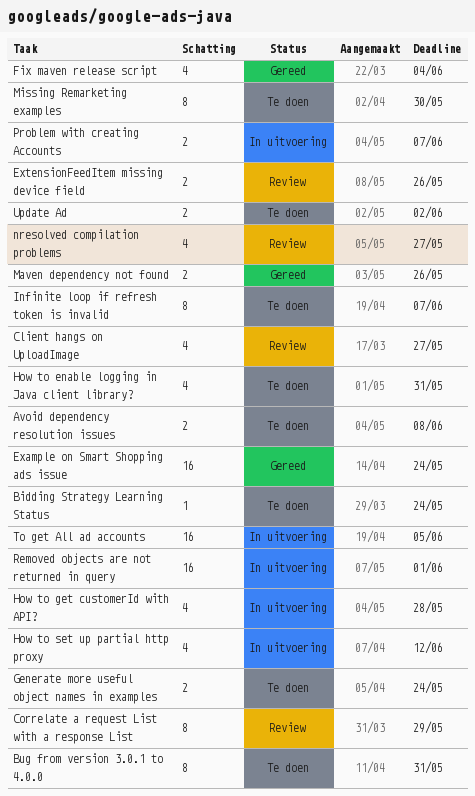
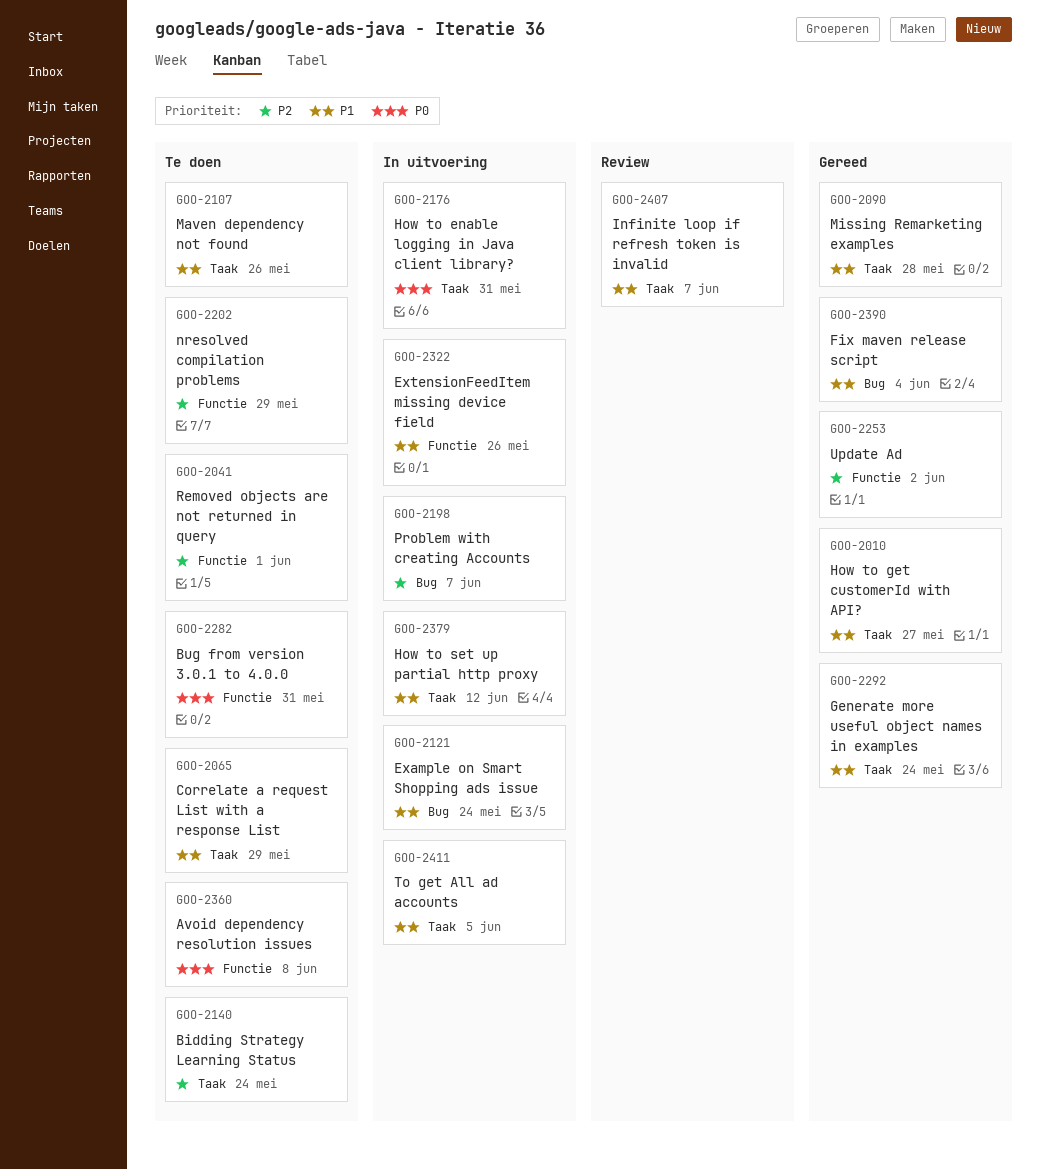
Client hangs on UploadImage: present -> none
Correlate a request List with a response List, status: Review -> Te doen
Example on Smart Shopping ads issue, status: Gereed -> In uitvoering
ExtensionFeedItem missing device field, status: Review -> In uitvoering
Generate more useful object names in examples, status: Te doen -> Gereed
How to enable logging in Java client library?, status: Te doen -> In uitvoering
How to get customerId with API?, status: In uitvoering -> Gereed
How to get customerId with API?, due: May 28 -> May 27
Infinite loop if refresh token is invalid, status: Te doen -> Review
Maven dependency not found, status: Gereed -> Te doen
Missing Remarketing examples, status: Te doen -> Gereed
Missing Remarketing examples, due: May 30 -> May 28
nresolved compilation problems, status: Review -> Te doen
nresolved compilation problems, due: May 27 -> May 29
Removed objects are not returned in query, status: In uitvoering -> Te doen
Update Ad, status: Te doen -> Gereed

